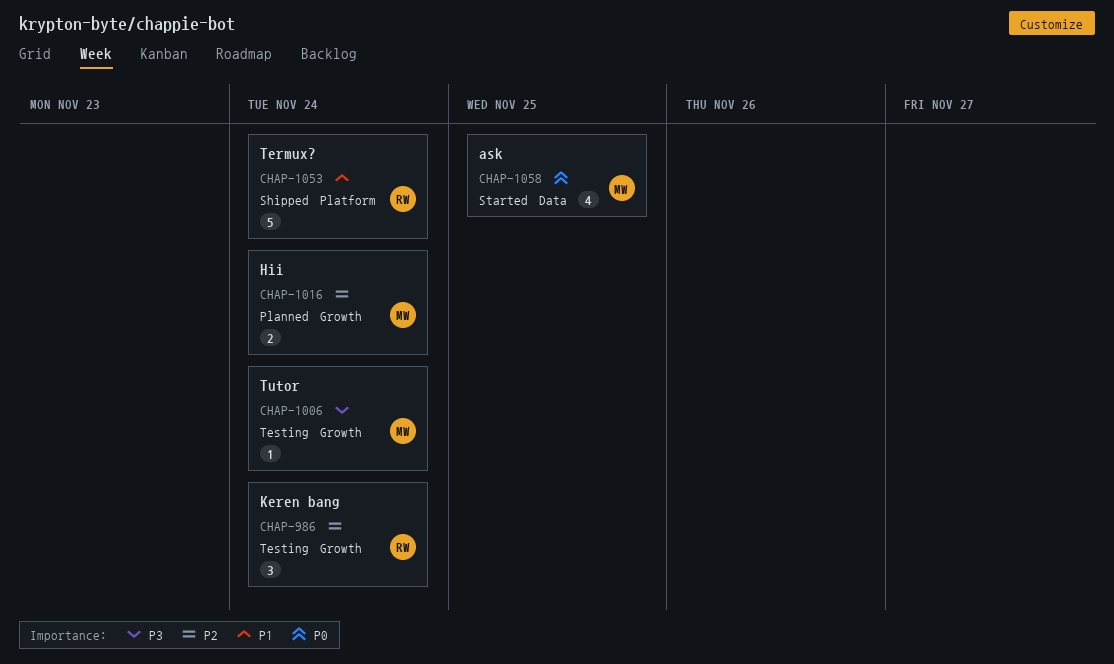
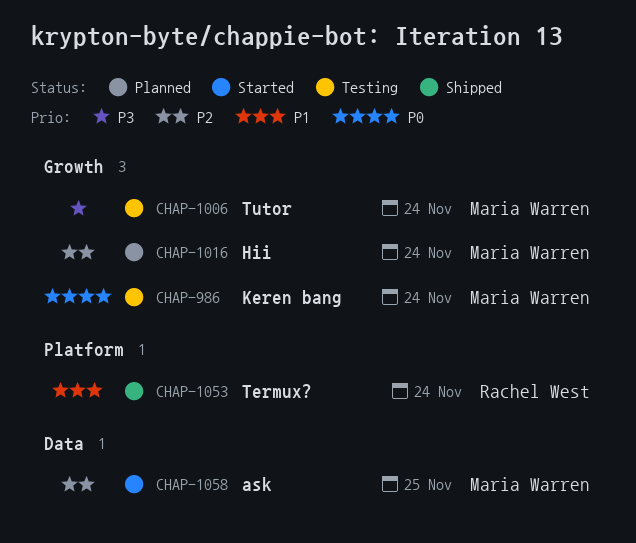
CHAP-986, owner: Rachel West -> Maria Warren
CHAP-986, priority: P2 -> P0
CHAP-1058, priority: P0 -> P2

